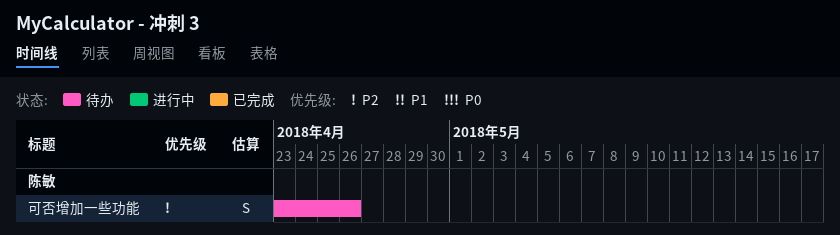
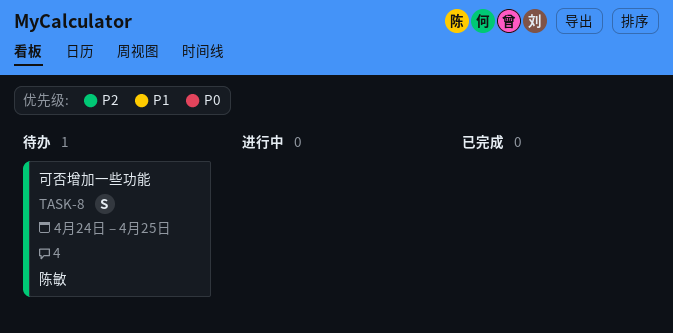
可否增加一些功能, start: Apr 23 -> Apr 24
可否增加一些功能, due: Apr 26 -> Apr 25

